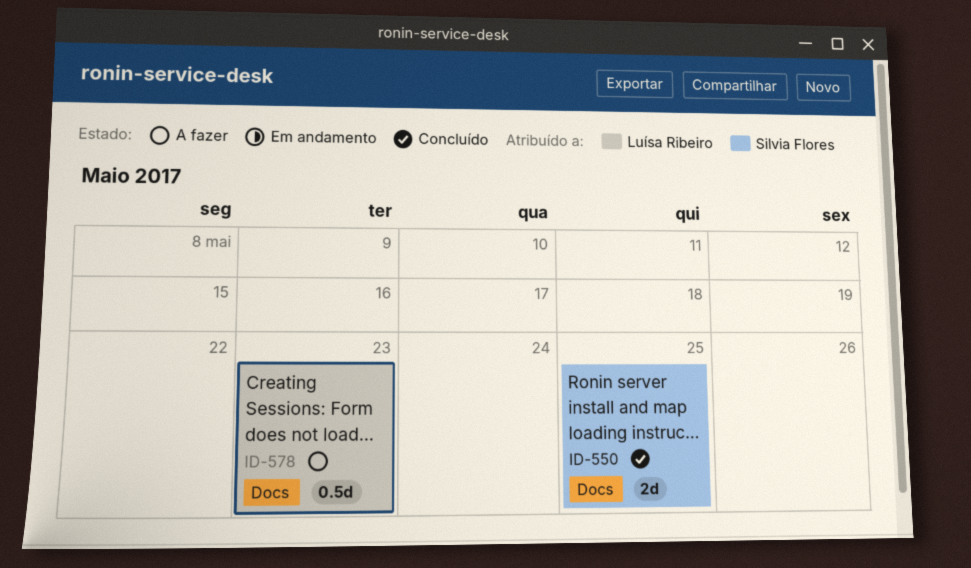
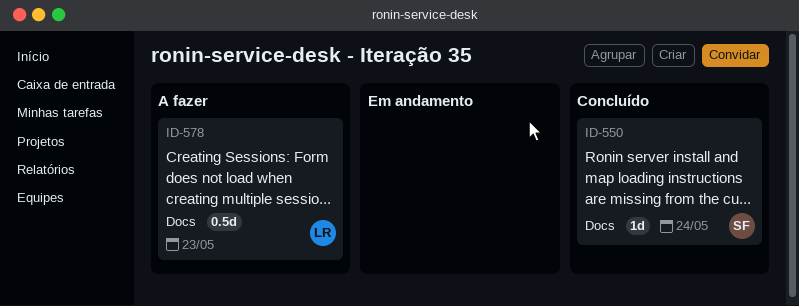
ID-550, estimate: 2d -> 1d
ID-550, due: May 25 -> May 24

